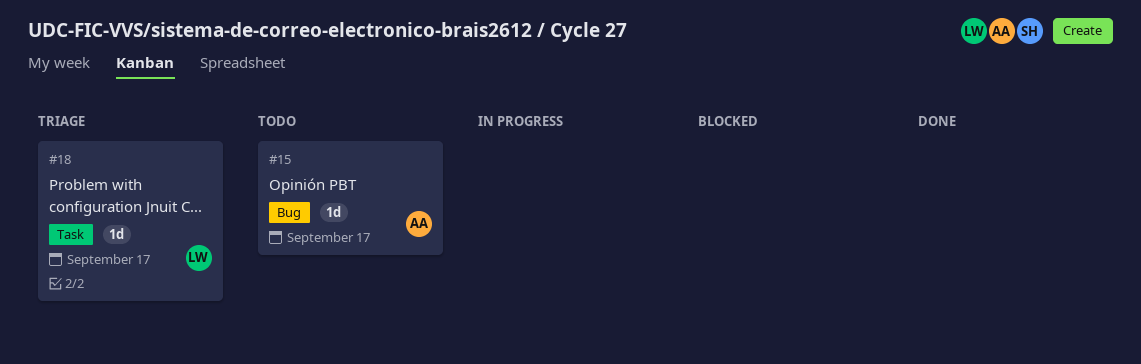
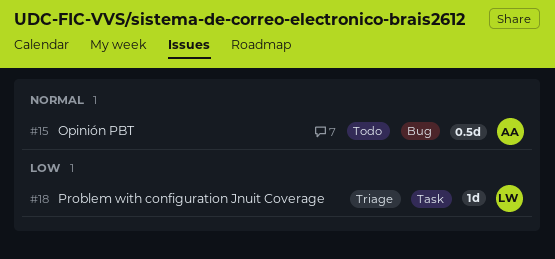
#15, estimate: 1d -> 0.5d

